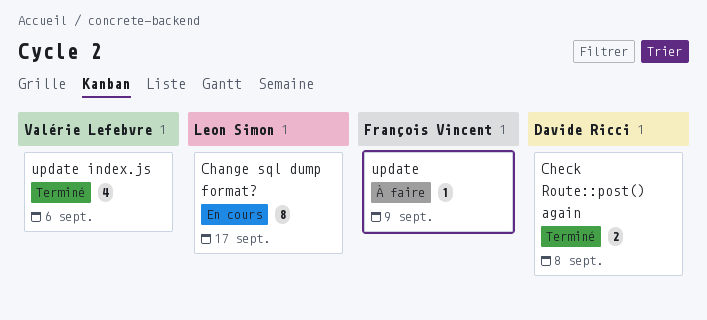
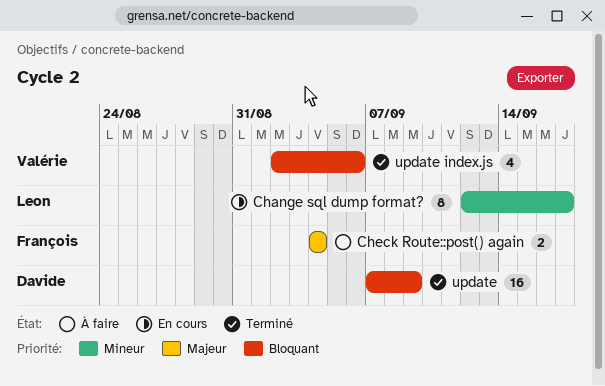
Check Route::post() again, status: Terminé -> À faire
Check Route::post() again, owner: Davide Ricci -> François Vincent
Check Route::post() again, due: Sep 8 -> Sep 4
update, status: À faire -> Terminé
update, owner: François Vincent -> Davide Ricci
update, estimate: 1 -> 16

